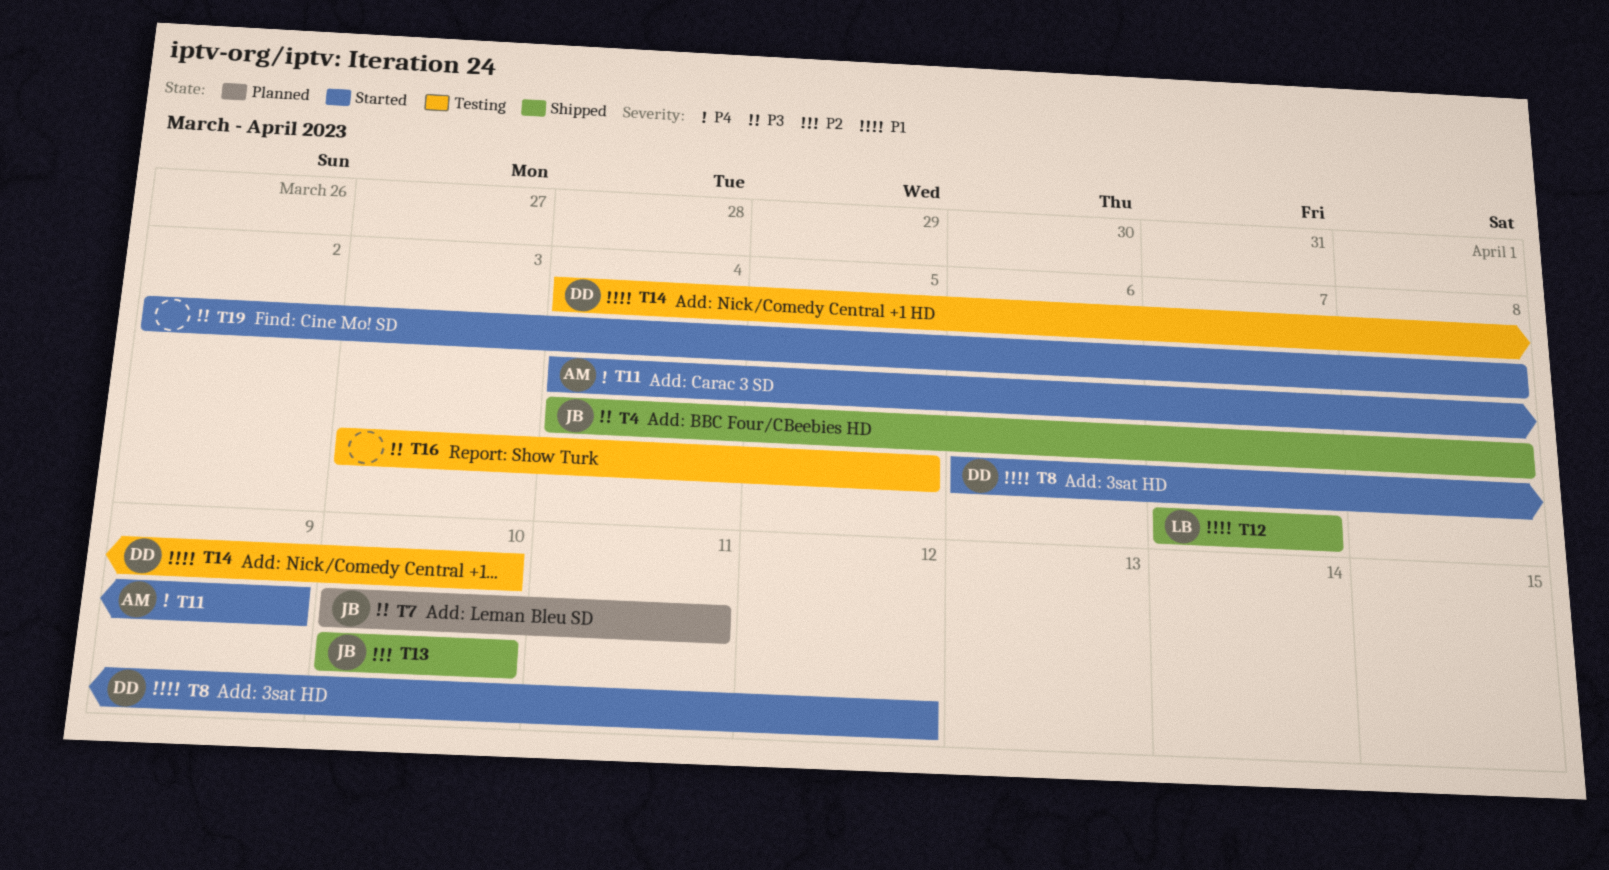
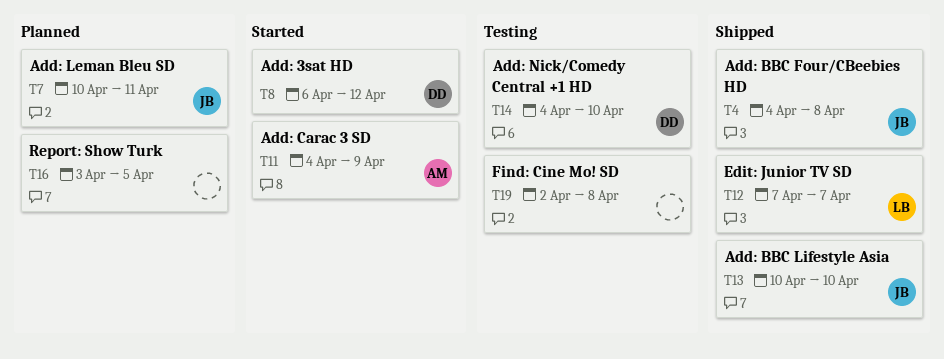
T16, status: Testing -> Planned
T19, status: Started -> Testing

